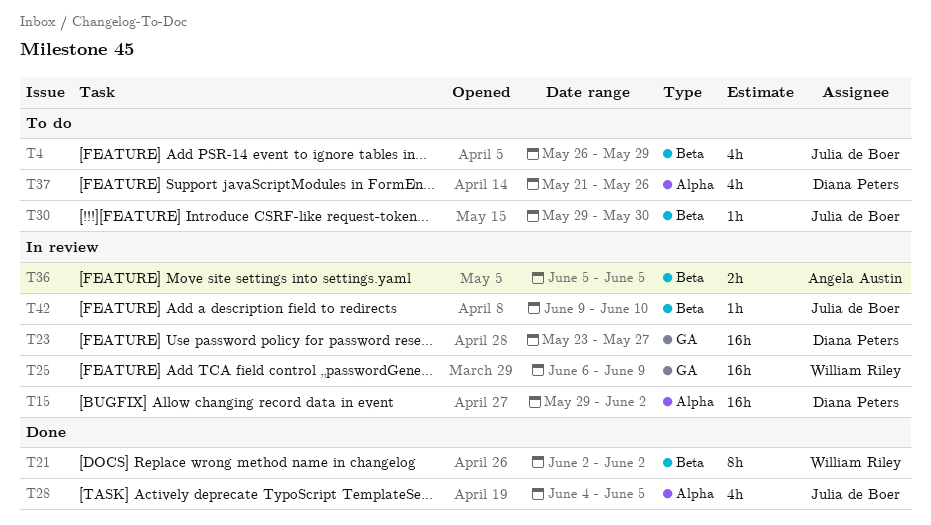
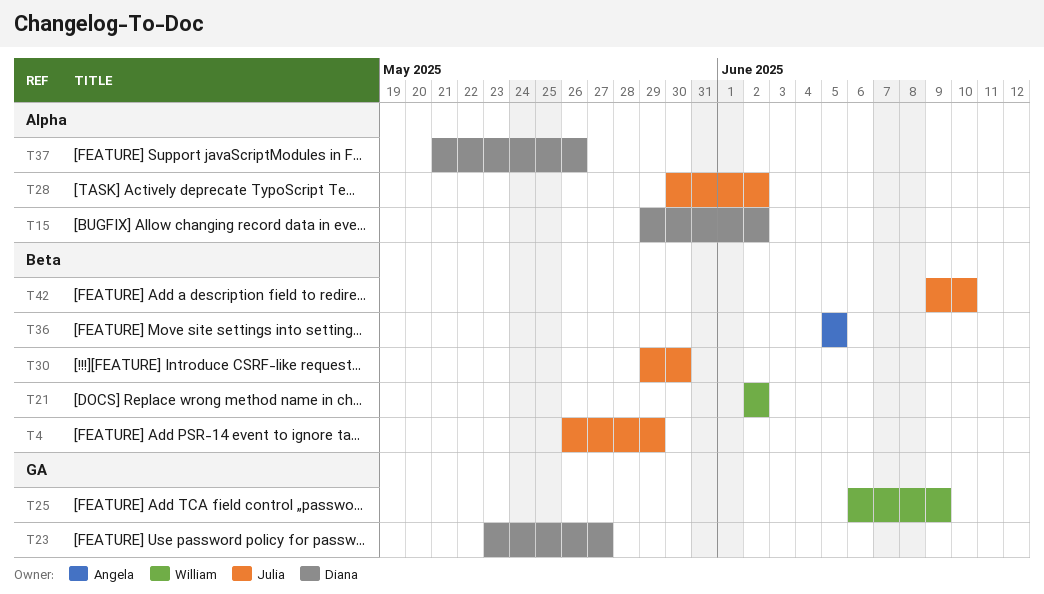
T28, start: Jun 4 -> May 30
T28, due: Jun 5 -> Jun 2

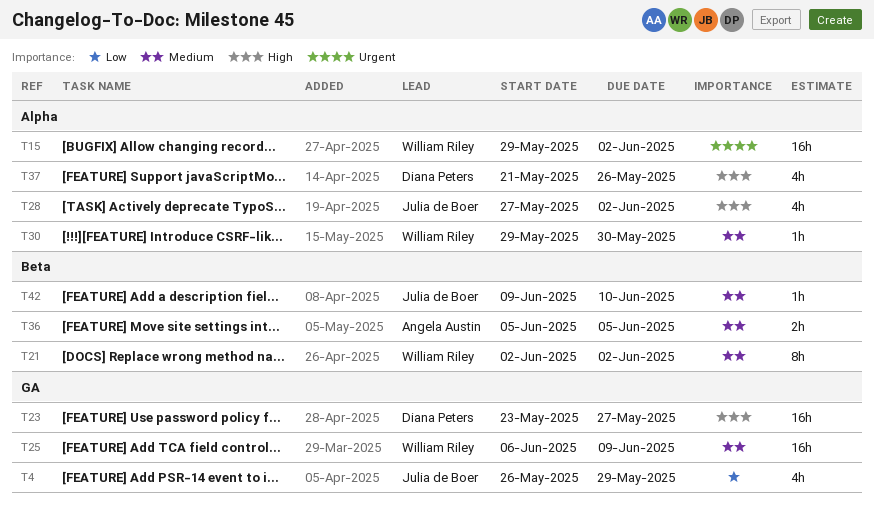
T4, label: Beta -> GA
T15, owner: Diana Peters -> William Riley
T28, start: May 30 -> May 27
T30, owner: Julia de Boer -> William Riley
T30, label: Beta -> Alpha

